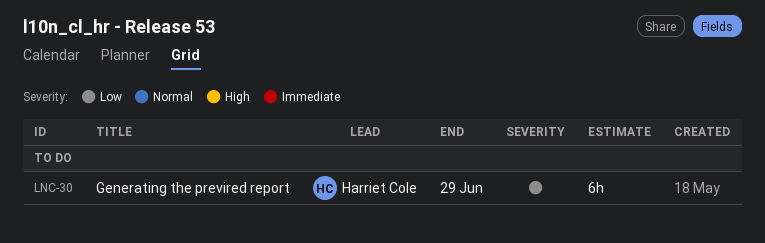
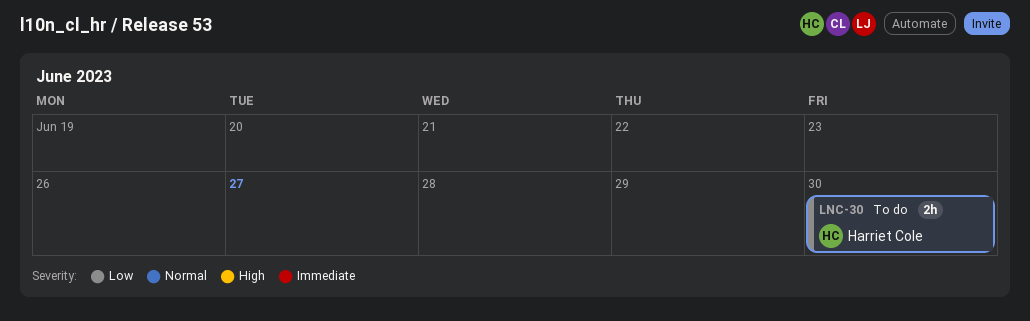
LNC-30, estimate: 6h -> 2h
LNC-30, due: Jun 29 -> Jun 30

